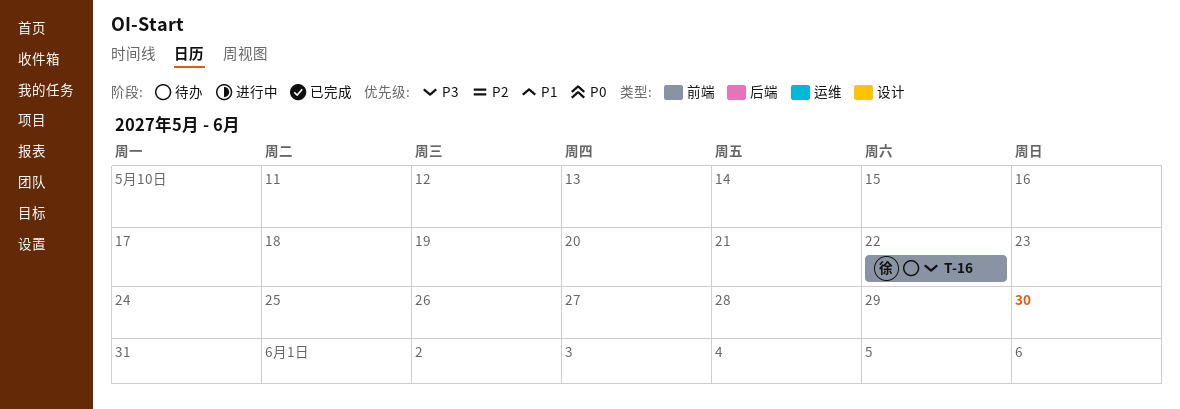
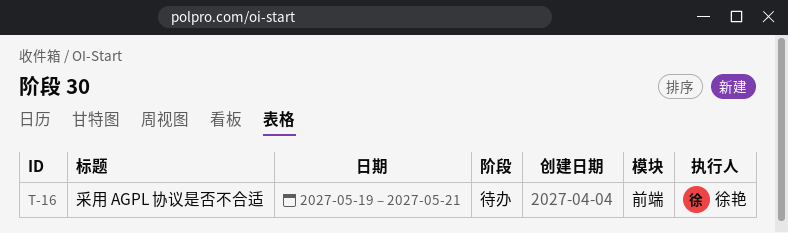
T-16, start: May 22 -> May 19
T-16, due: May 22 -> May 21

